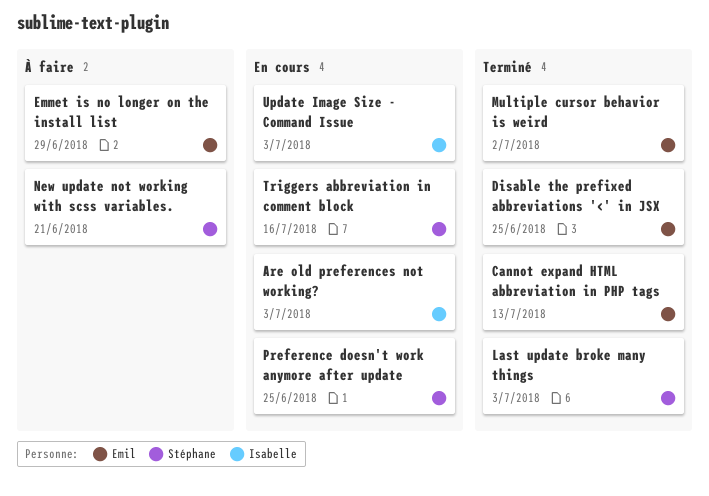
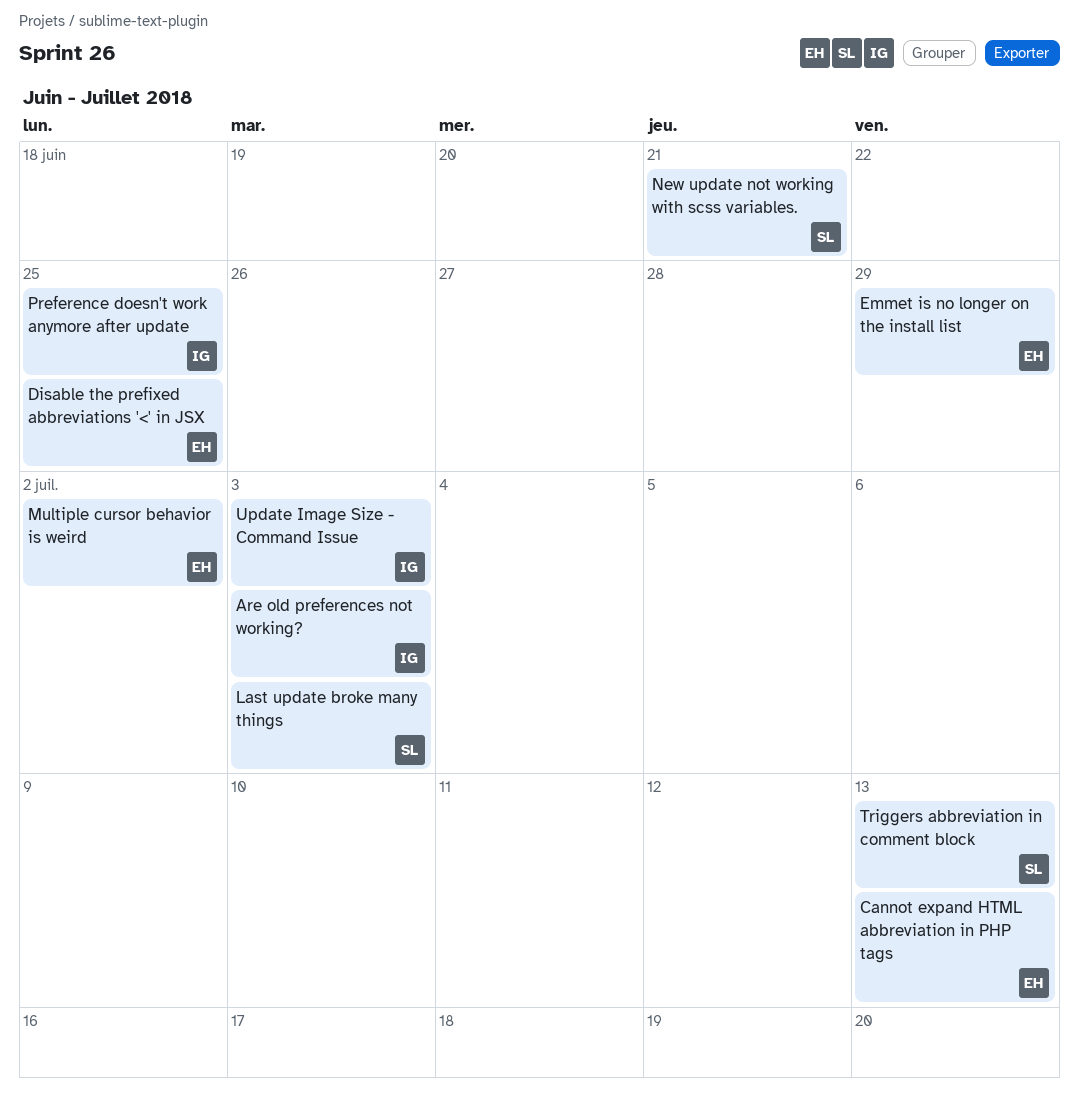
Preference doesn't work anymore after update, owner: Stéphane -> Isabelle
Triggers abbreviation in comment block, due: Jul 16 -> Jul 13

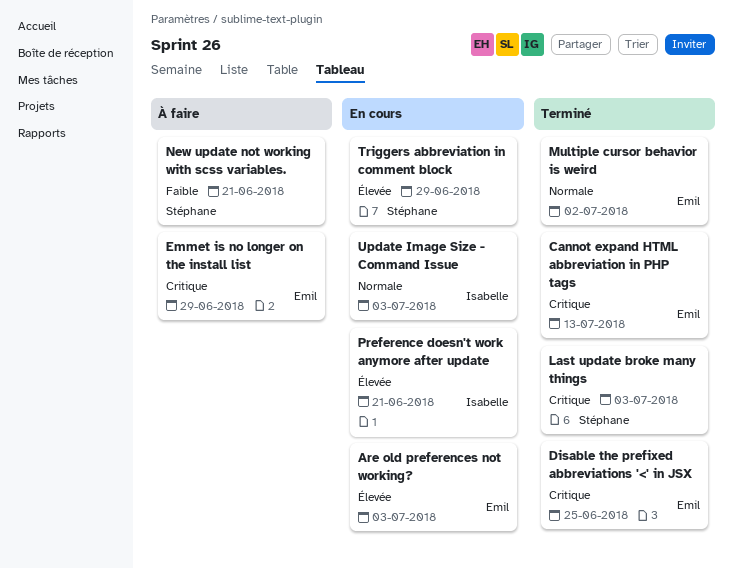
Are old preferences not working?, owner: Isabelle -> Emil
Preference doesn't work anymore after update, due: Jun 25 -> Jun 21
Triggers abbreviation in comment block, due: Jul 13 -> Jun 29

